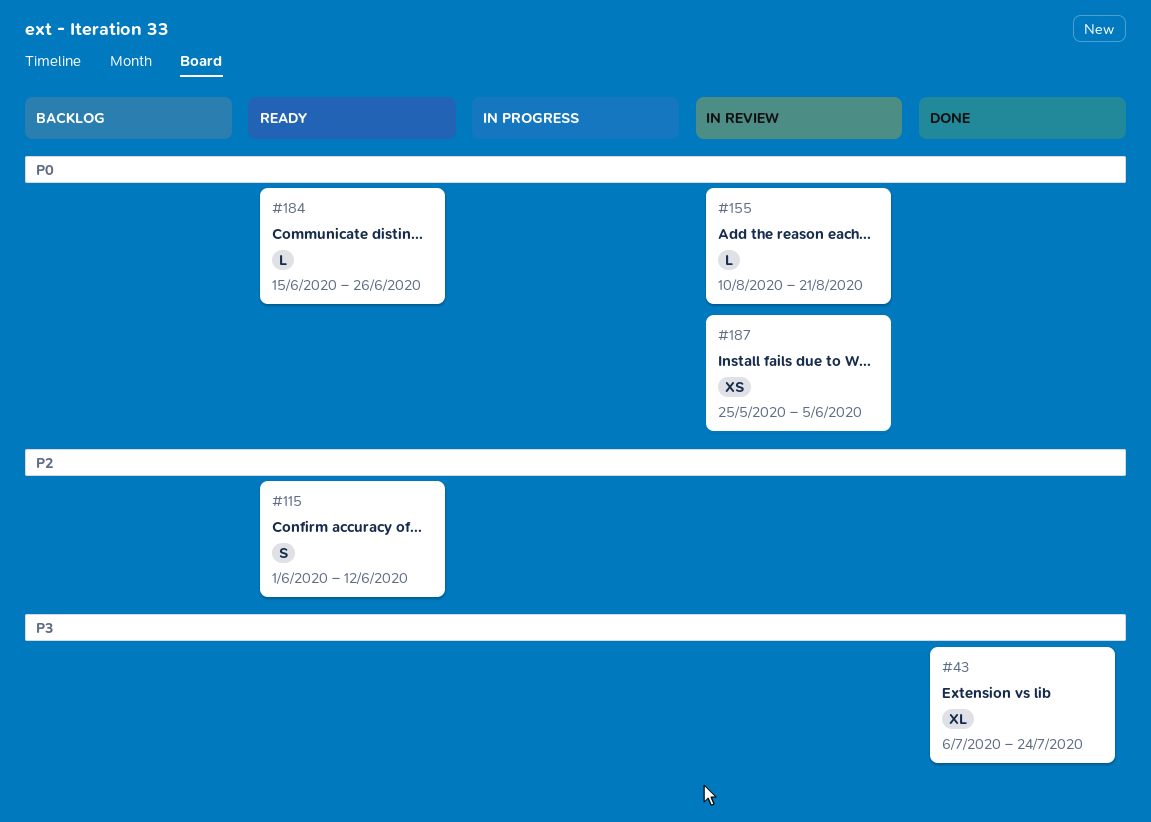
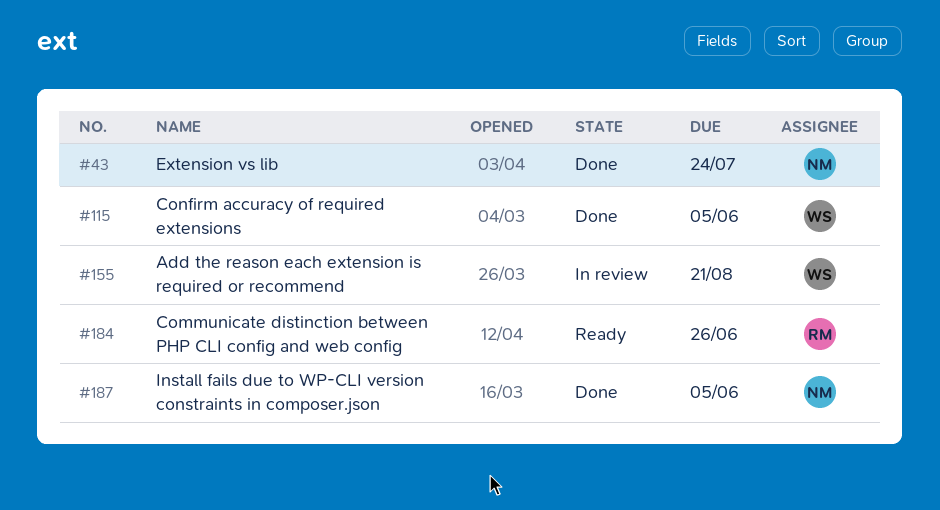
#115, status: Ready -> Done
#115, due: Jun 12 -> Jun 5
#187, status: In review -> Done

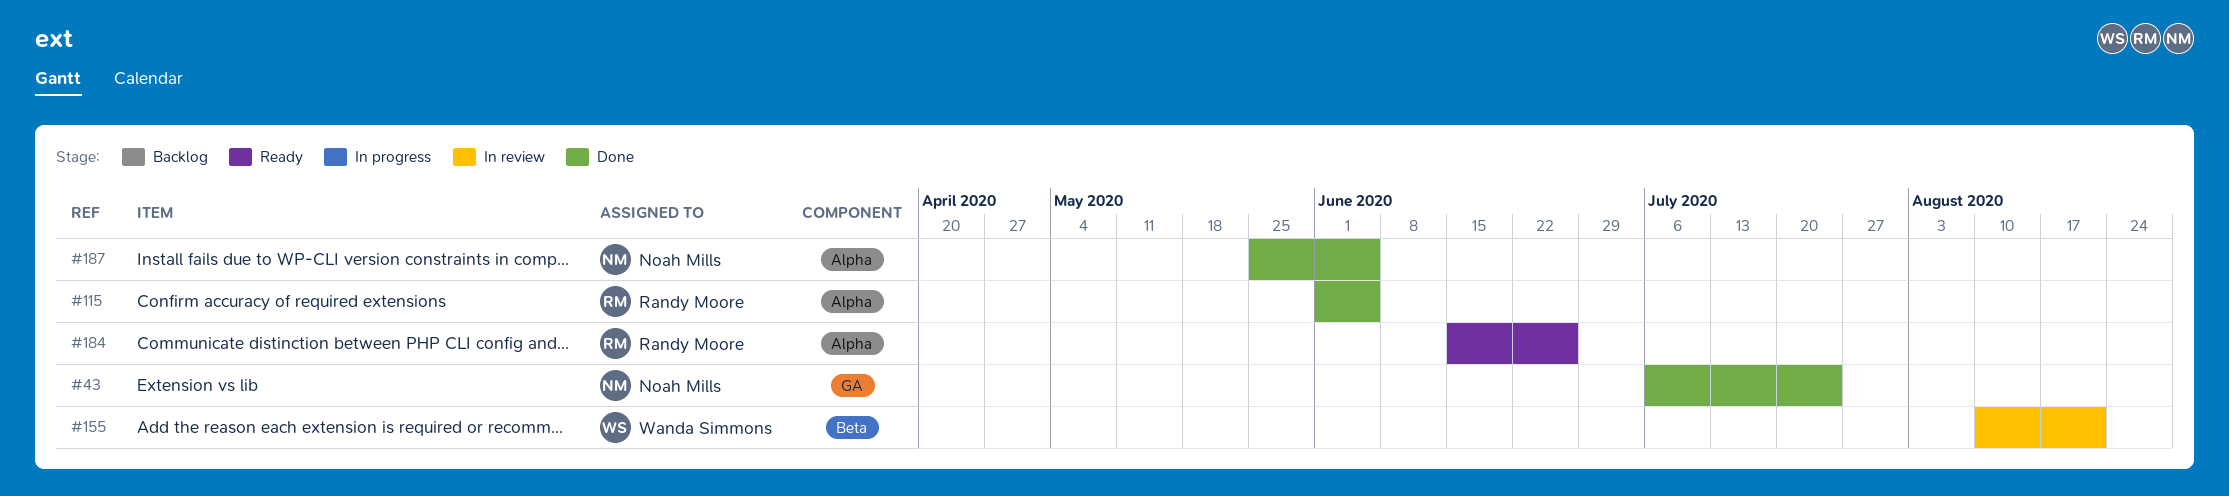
#115, owner: Wanda Simmons -> Randy Moore

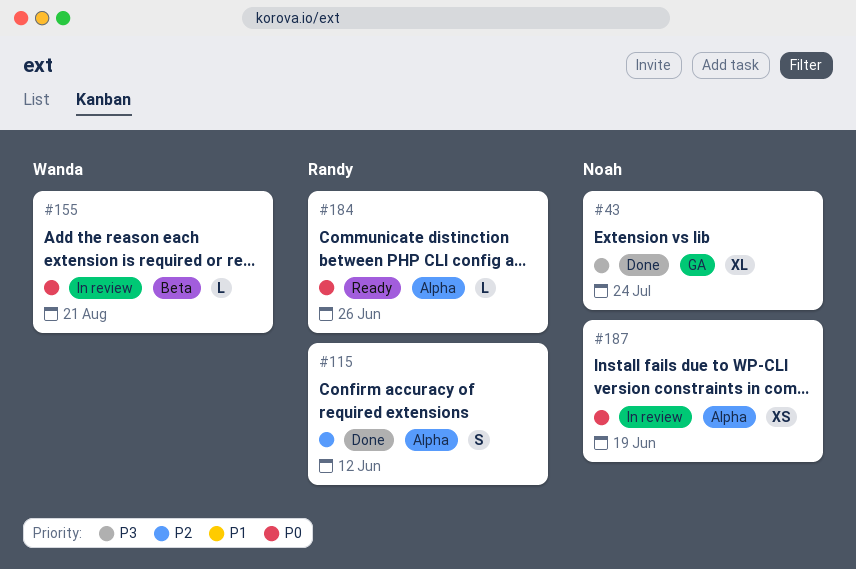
#115, due: Jun 5 -> Jun 12
#187, status: Done -> In review
#187, due: Jun 5 -> Jun 19

